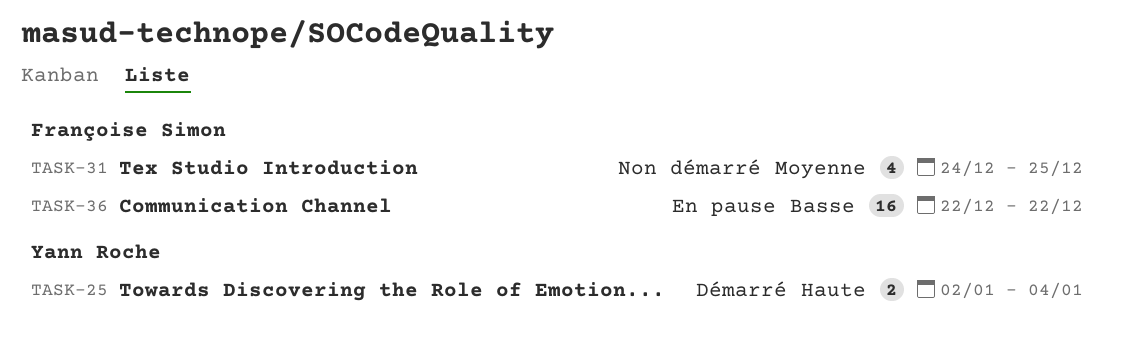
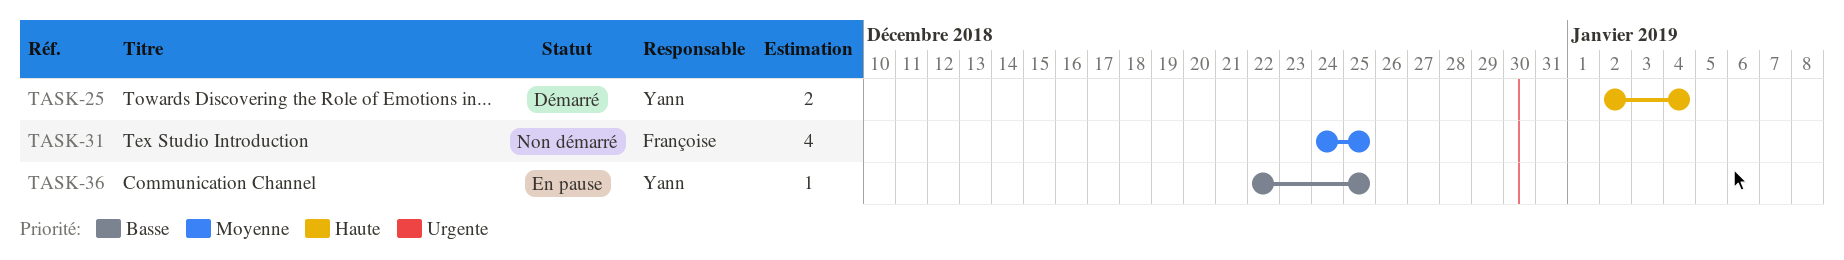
TASK-36, owner: Françoise Simon -> Yann Roche
TASK-36, estimate: 16 -> 1
TASK-36, due: Dec 22 -> Dec 25

